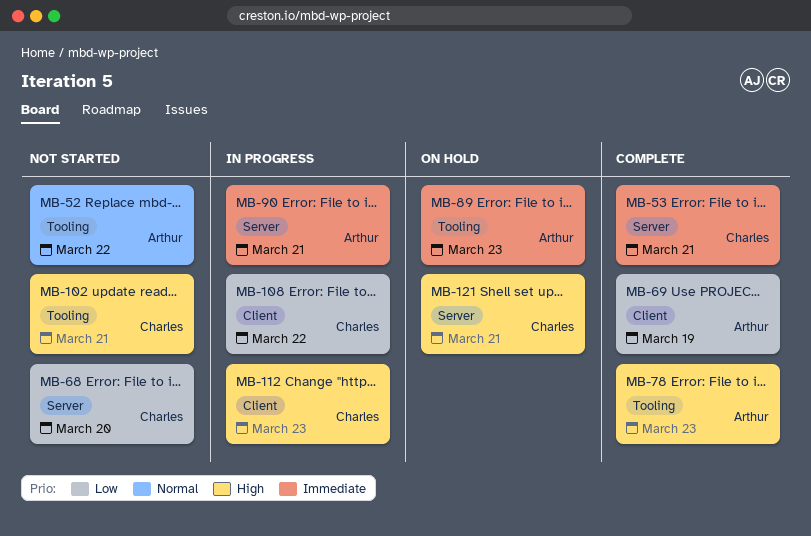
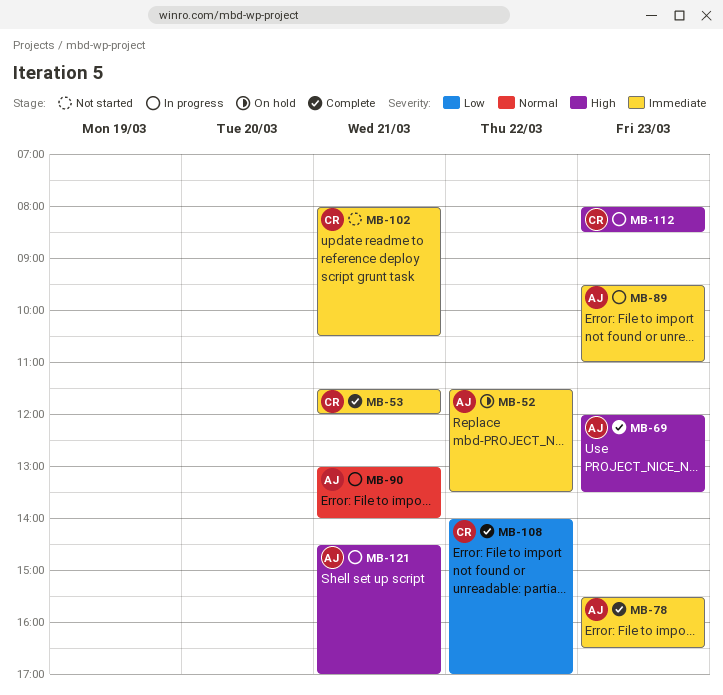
MB-52, status: Not started -> On hold
MB-52, priority: Normal -> Immediate
MB-68: present -> none
MB-69, priority: Low -> High
MB-69, day: Mar 19 -> Mar 23
MB-78, priority: High -> Immediate
MB-89, status: On hold -> In progress
MB-90, priority: Immediate -> Normal
MB-102, priority: High -> Immediate
MB-108, status: In progress -> Complete
MB-121, status: On hold -> In progress
MB-121, owner: Charles -> Arthur

